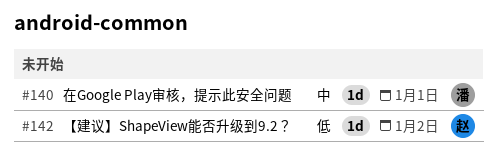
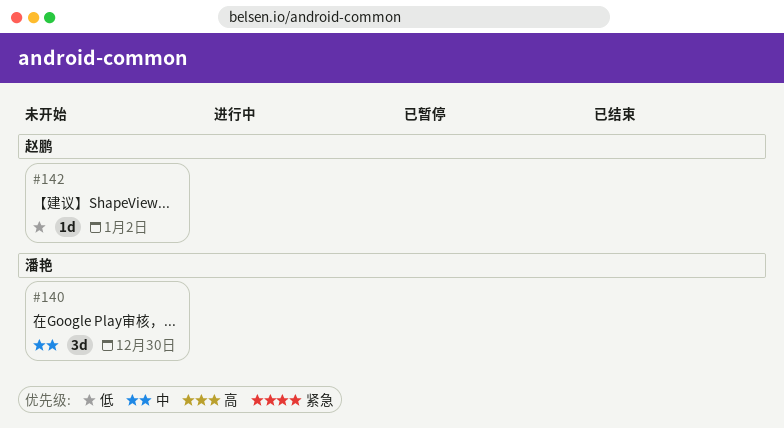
#140, estimate: 1d -> 3d
#140, due: Jan 1 -> Dec 30

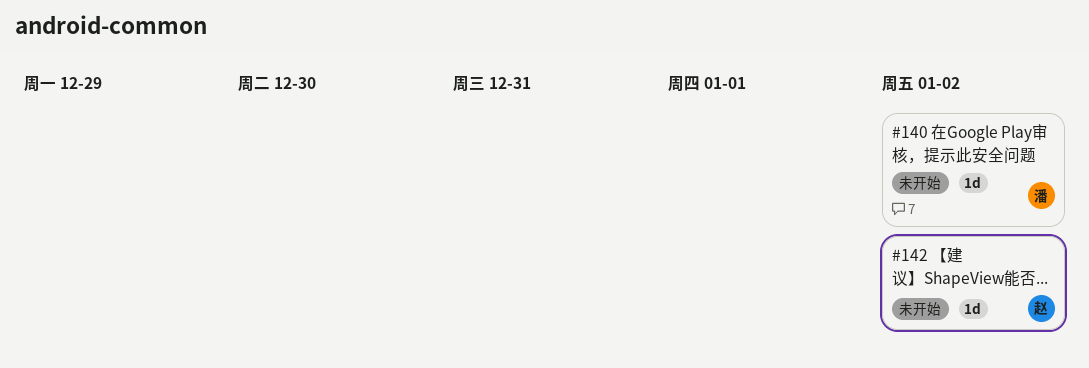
#140, estimate: 3d -> 1d
#140, due: Dec 30 -> Jan 2

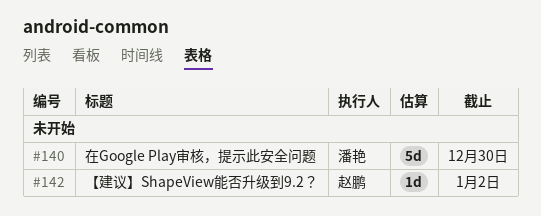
#140, estimate: 1d -> 5d
#140, due: Jan 2 -> Dec 30

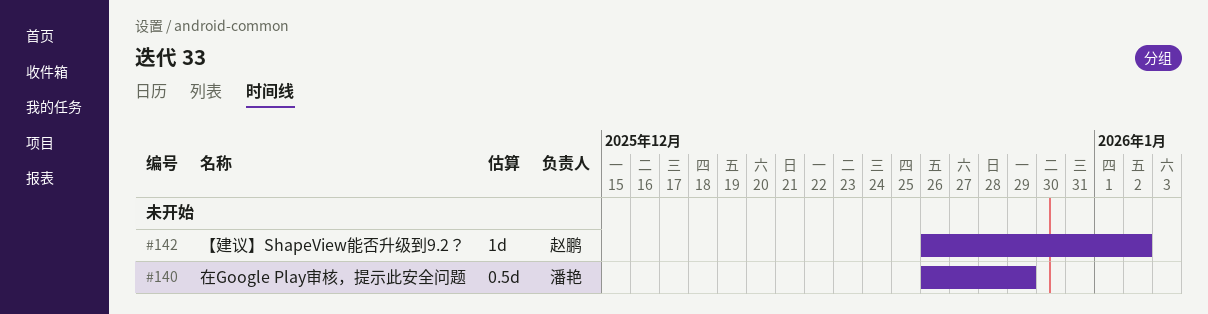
#140, estimate: 5d -> 0.5d
#140, due: Dec 30 -> Dec 29

